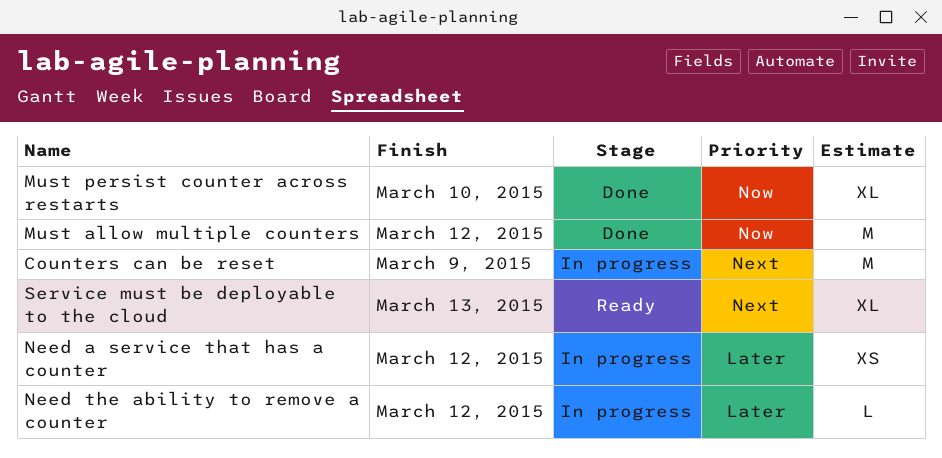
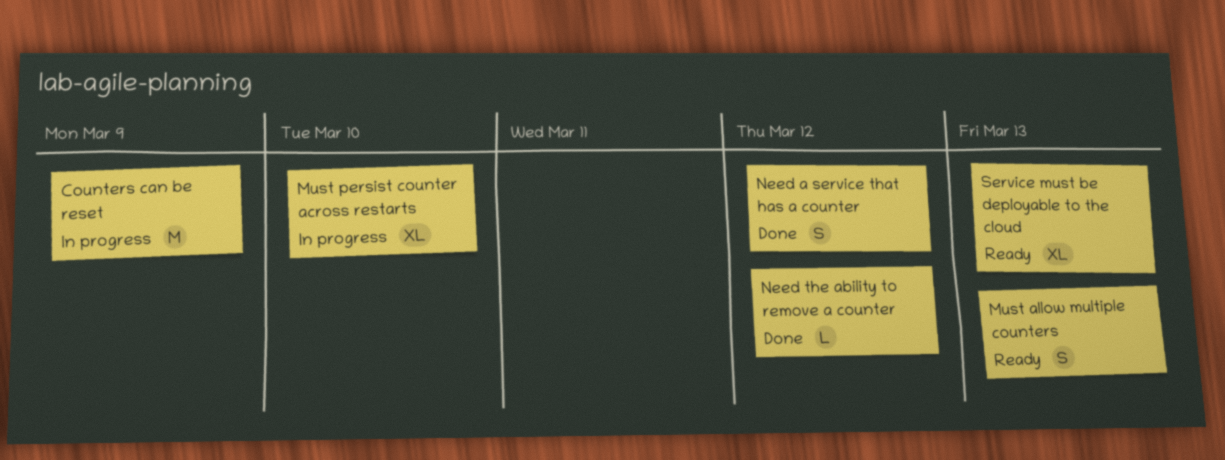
Must allow multiple counters, status: Done -> Ready
Must allow multiple counters, estimate: M -> S
Must allow multiple counters, due: Mar 12 -> Mar 13
Must persist counter across restarts, status: Done -> In progress
Need a service that has a counter, status: In progress -> Done
Need a service that has a counter, estimate: XS -> S
Need the ability to remove a counter, status: In progress -> Done

